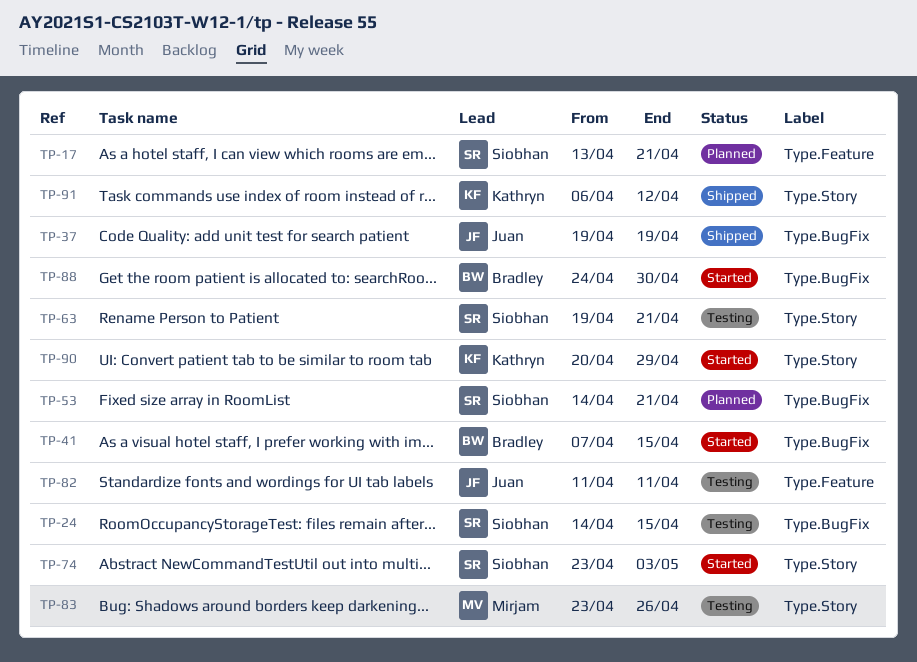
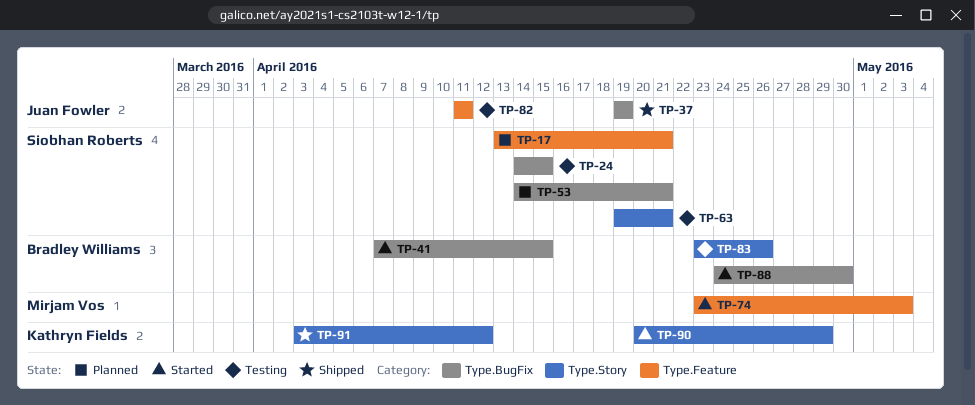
TP-74, owner: Siobhan Roberts -> Mirjam Vos
TP-74, label: Type.Story -> Type.Feature
TP-83, owner: Mirjam Vos -> Bradley Williams
TP-91, start: Apr 6 -> Apr 3

